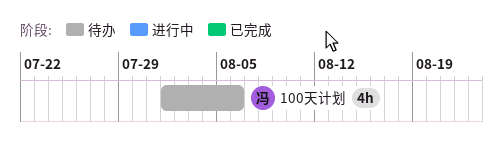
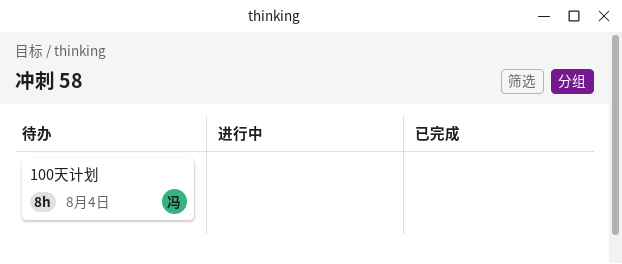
100天计划, estimate: 4h -> 8h
100天计划, due: Aug 6 -> Aug 4

